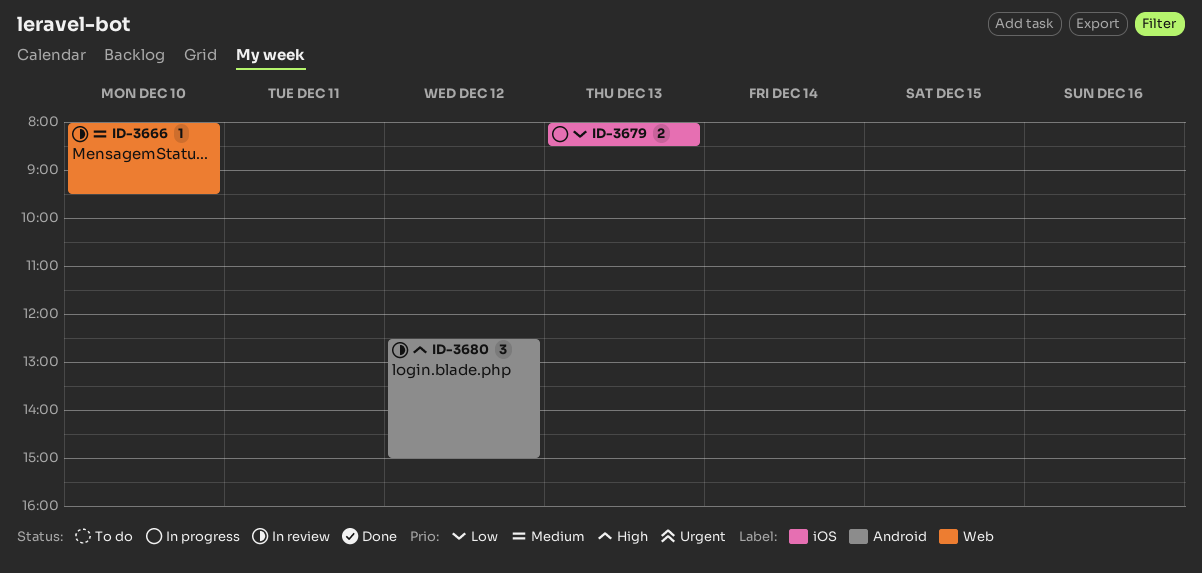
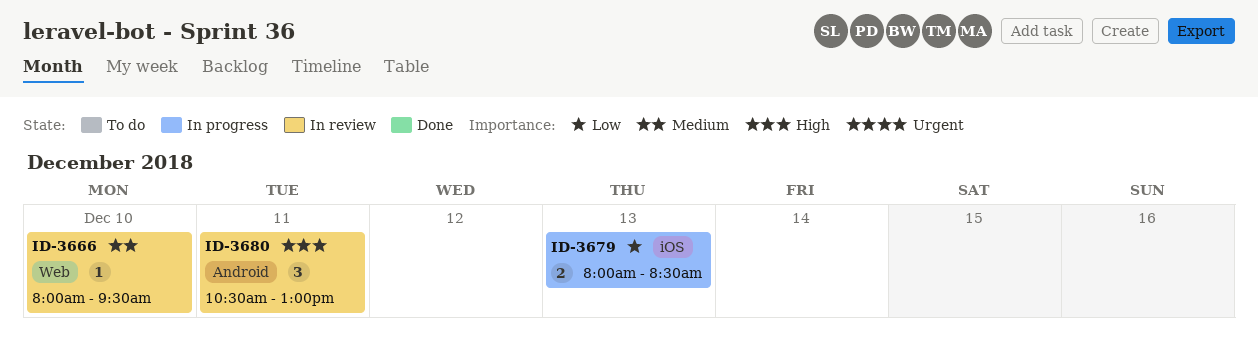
ID-3680, day: Dec 12 -> Dec 11
ID-3680, begins: 12:30 -> 10:30
ID-3680, ends: 15:00 -> 13:00

